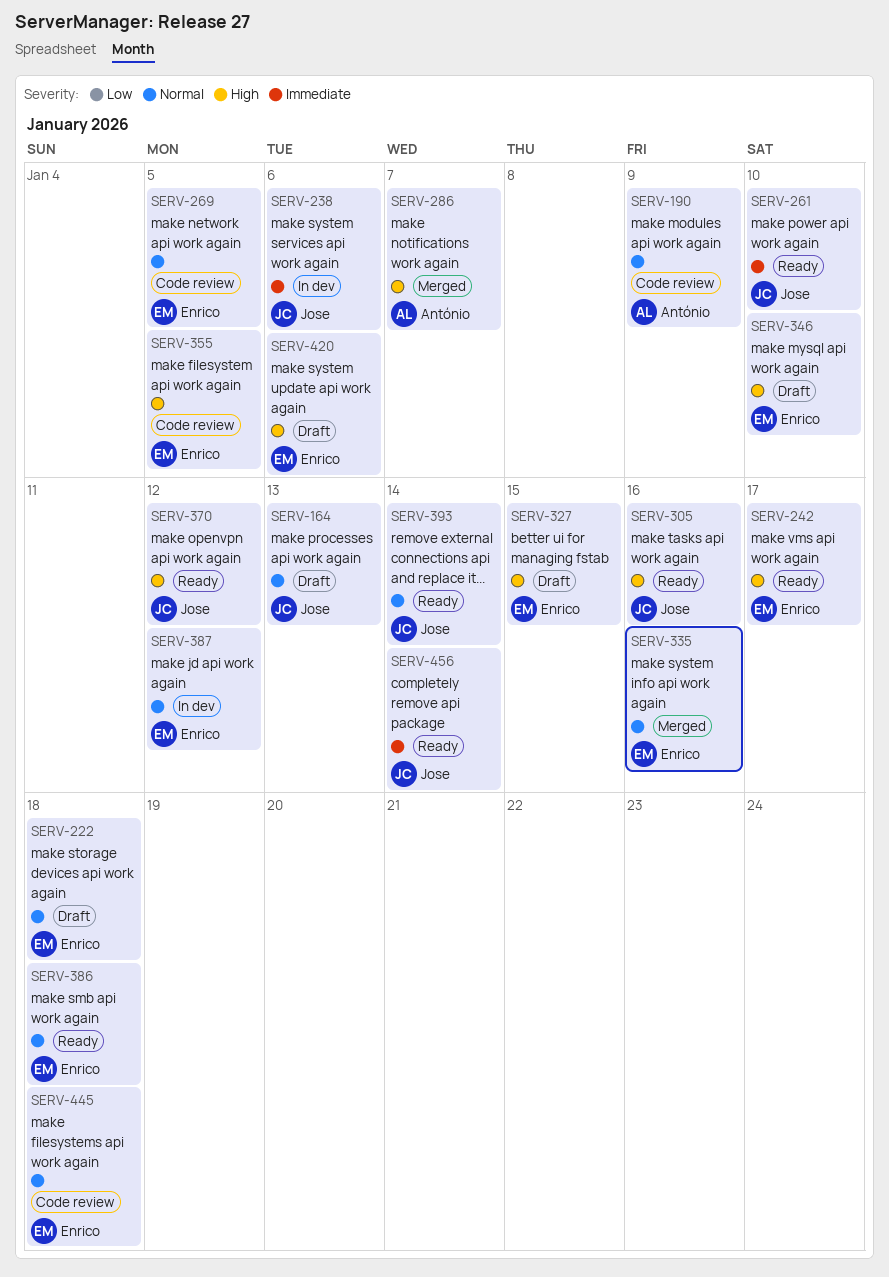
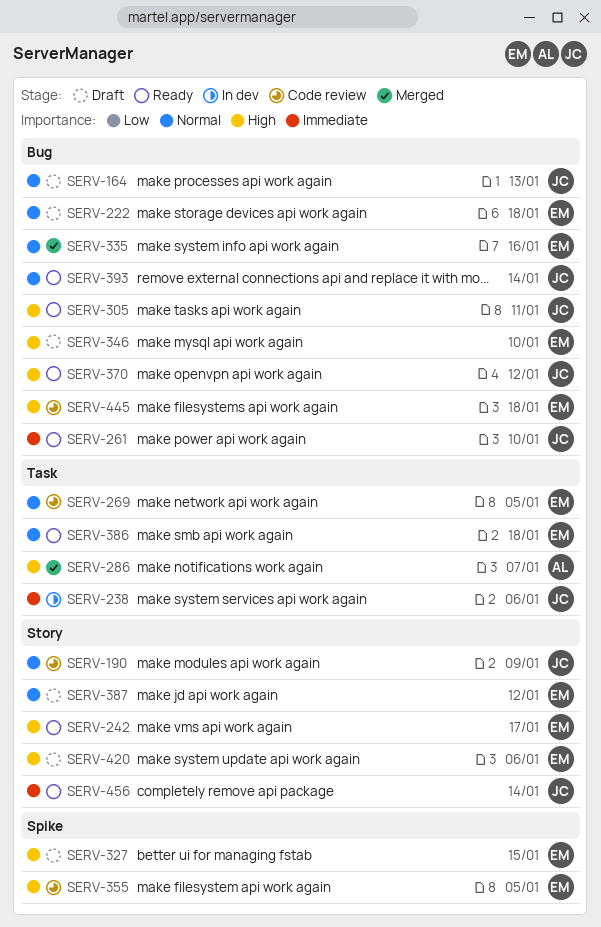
SERV-190, owner: António -> Jose
SERV-305, due: Jan 16 -> Jan 11
SERV-387, status: In dev -> Draft
SERV-445, priority: Normal -> High

